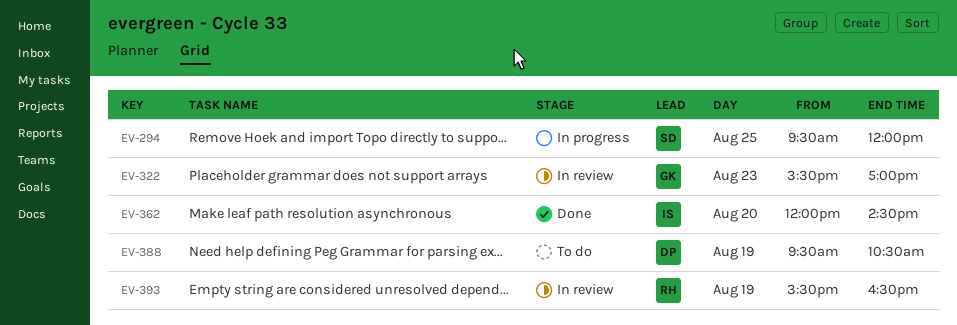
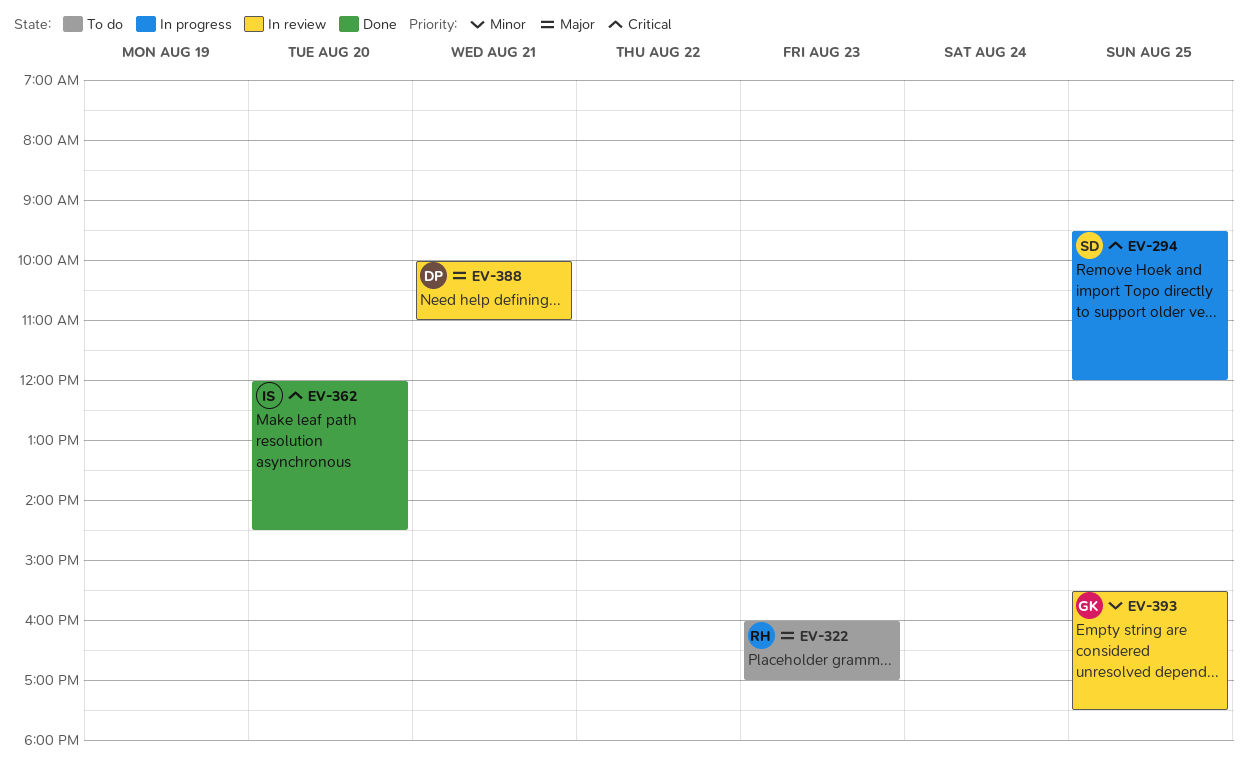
EV-322, status: In review -> To do
EV-322, owner: GK -> RH
EV-322, begins: 15:30 -> 16:00
EV-388, status: To do -> In review
EV-388, day: Aug 19 -> Aug 21
EV-388, begins: 09:30 -> 10:00
EV-388, ends: 10:30 -> 11:00
EV-393, owner: RH -> GK
EV-393, day: Aug 19 -> Aug 25
EV-393, ends: 16:30 -> 17:30

